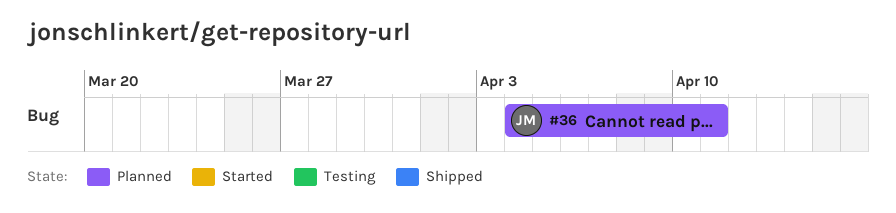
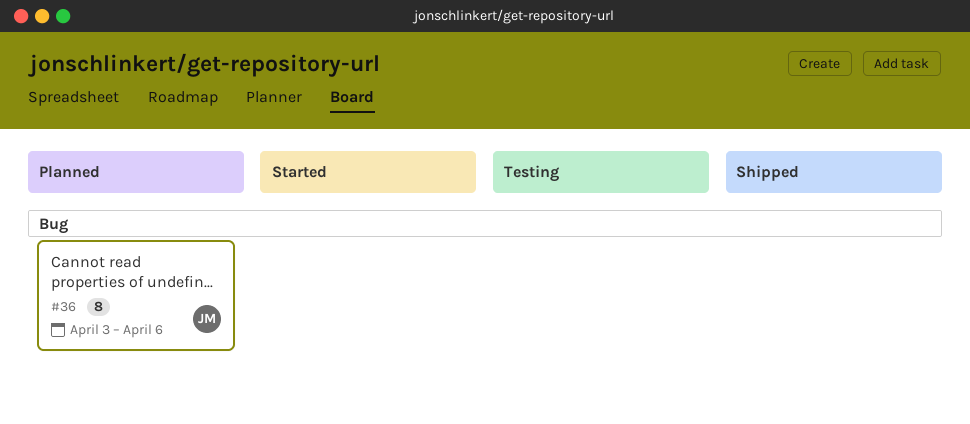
#36, start: Apr 4 -> Apr 3
#36, due: Apr 11 -> Apr 6

